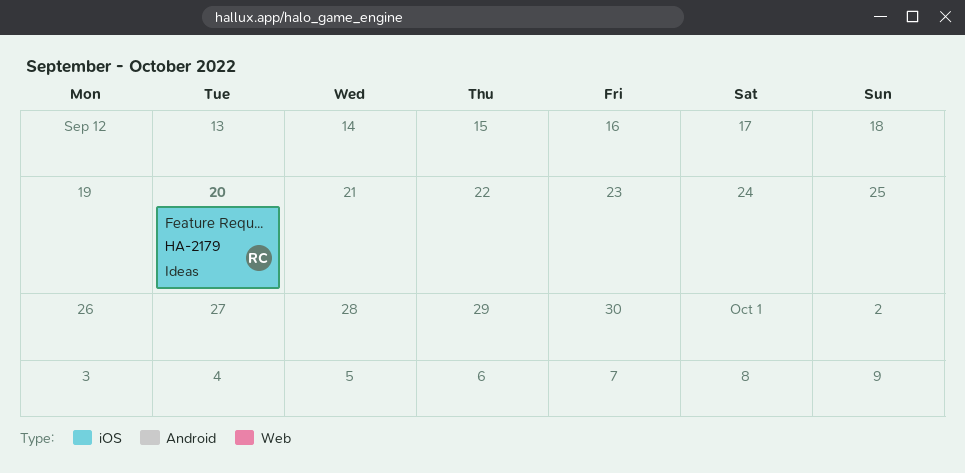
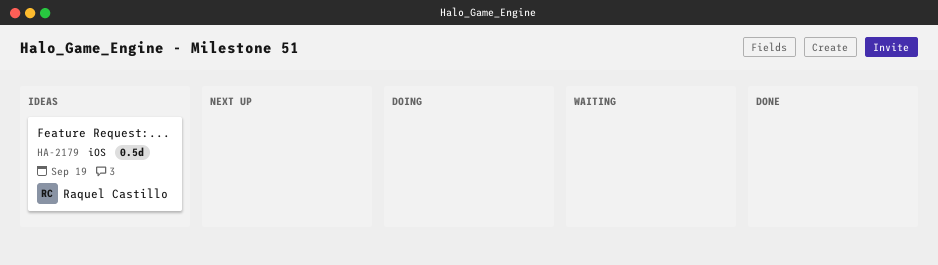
HA-2179, due: Sep 20 -> Sep 19

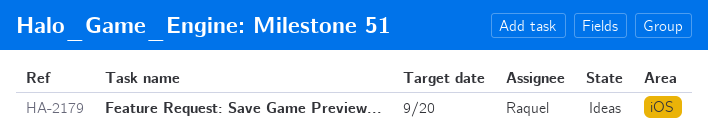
HA-2179, due: Sep 19 -> Sep 20

